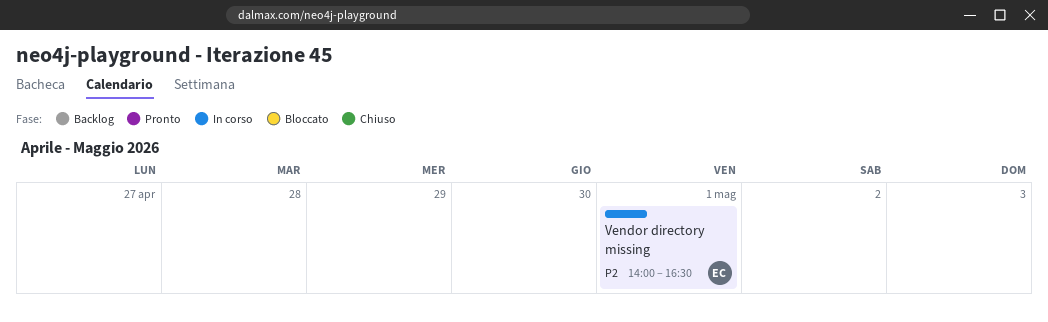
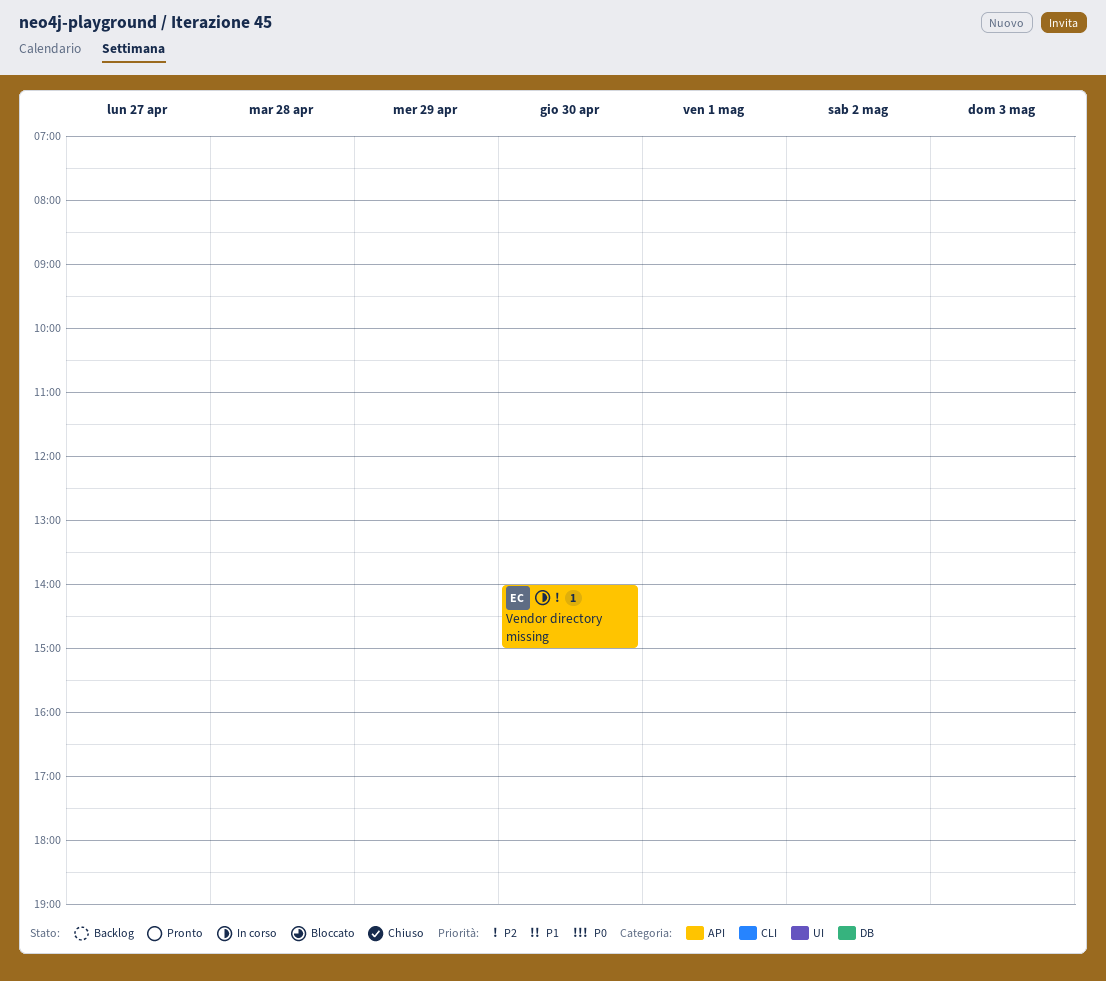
Vendor directory missing, day: May 1 -> Apr 30
Vendor directory missing, ends: 16:30 -> 15:00

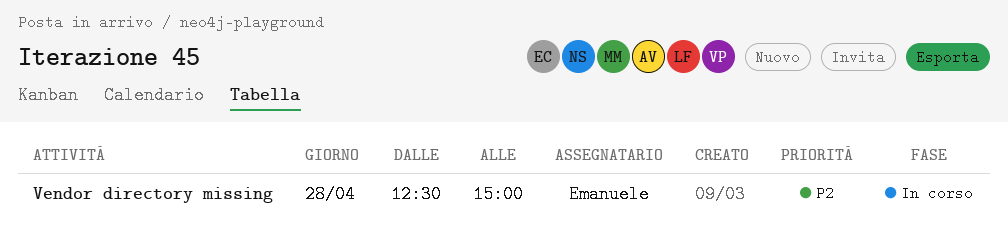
Vendor directory missing, day: Apr 30 -> Apr 28
Vendor directory missing, begins: 14:00 -> 12:30

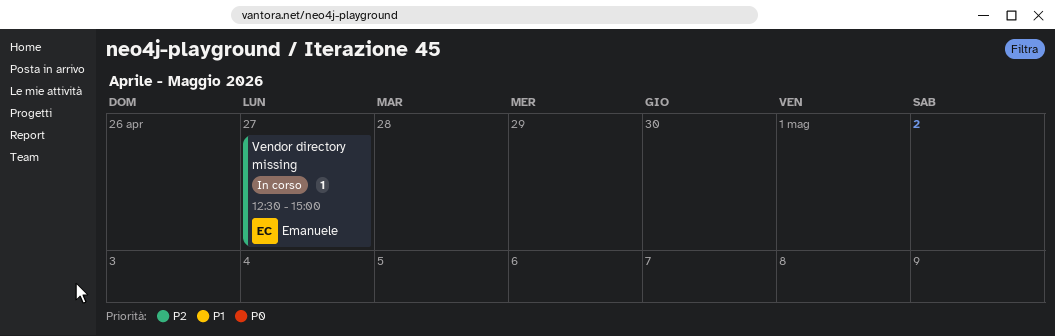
Vendor directory missing, day: Apr 28 -> Apr 27

